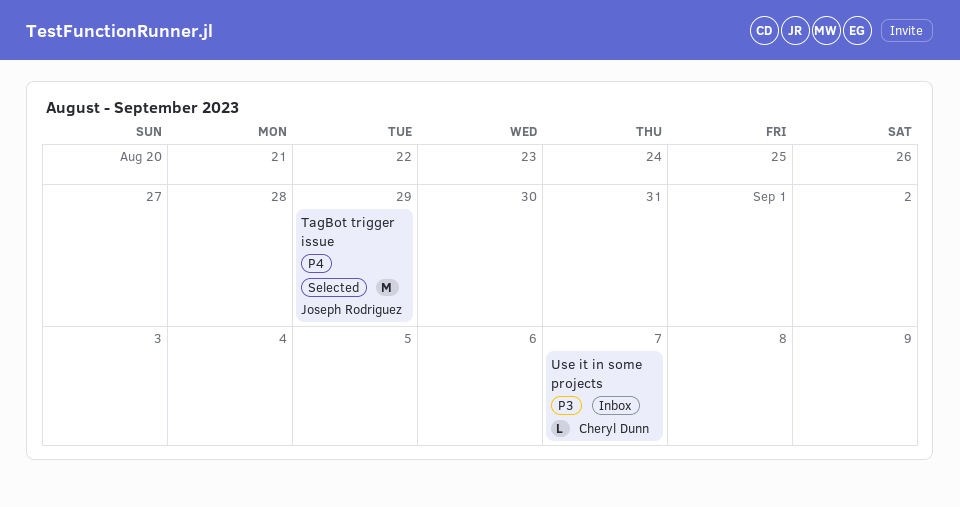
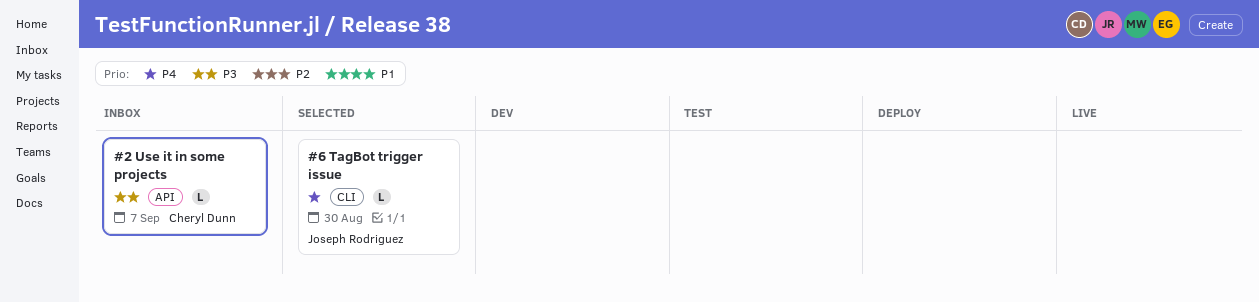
TagBot trigger issue, estimate: M -> L
TagBot trigger issue, due: Aug 29 -> Aug 30

